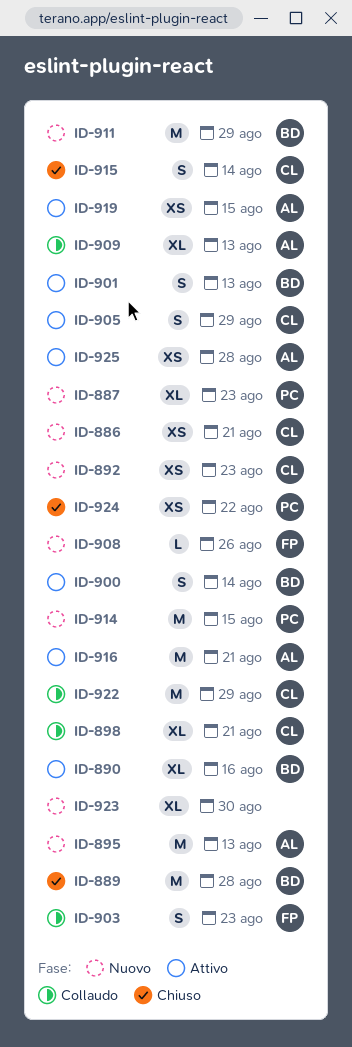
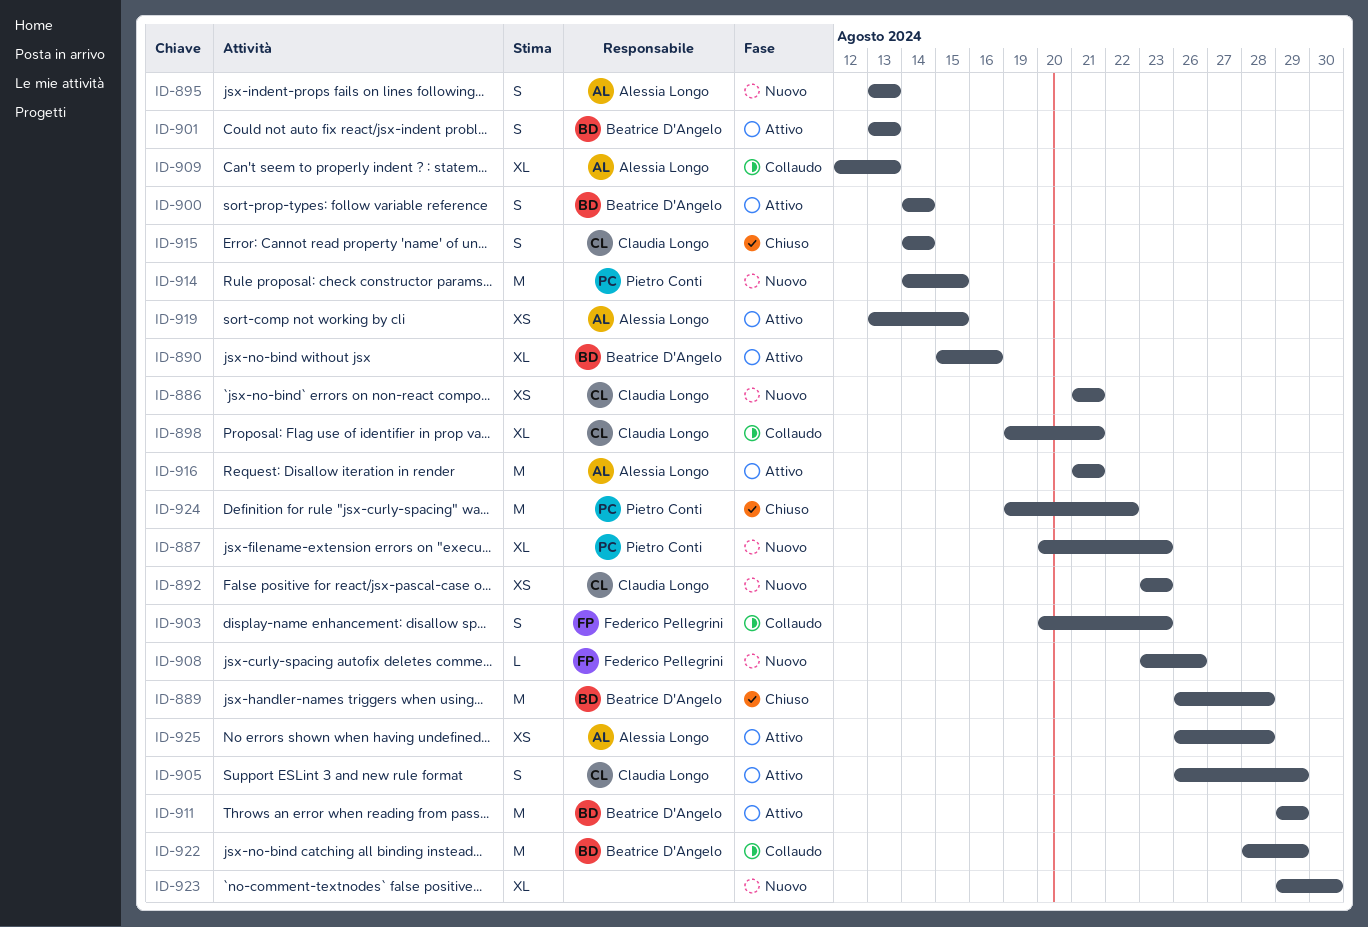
ID-895, estimate: M -> S
ID-911, status: Nuovo -> Attivo
ID-922, owner: Claudia Longo -> Beatrice D'Angelo
ID-924, estimate: XS -> M

